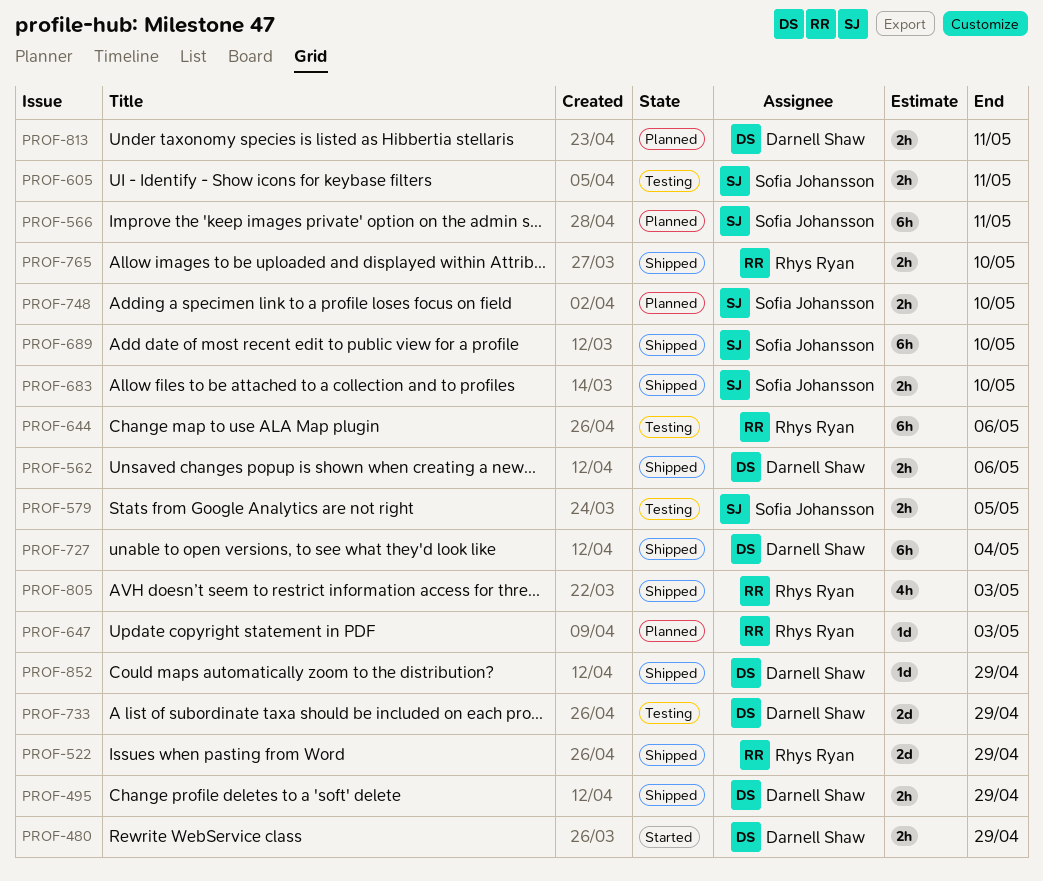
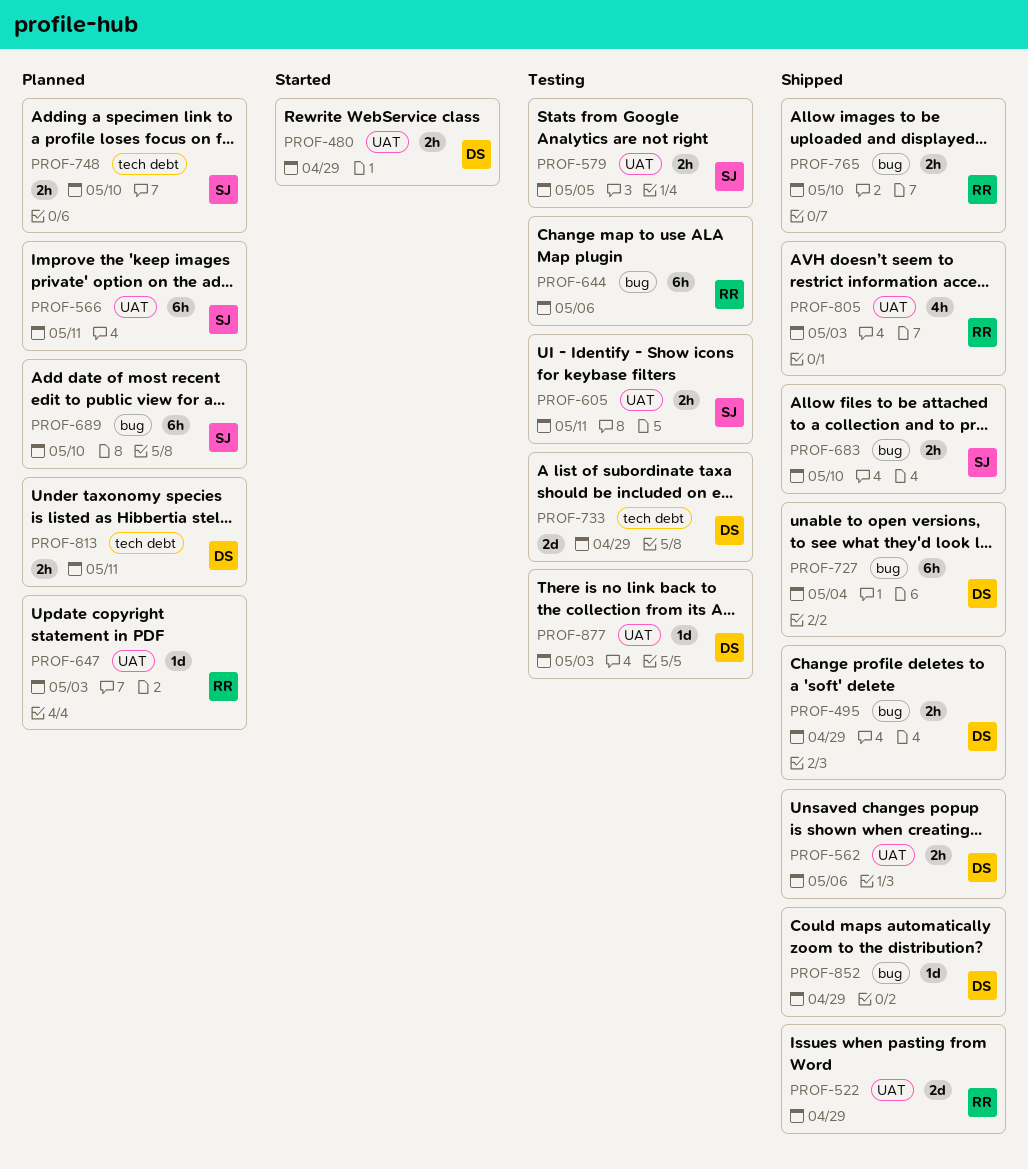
PROF-689, status: Shipped -> Planned
PROF-877: none -> present

